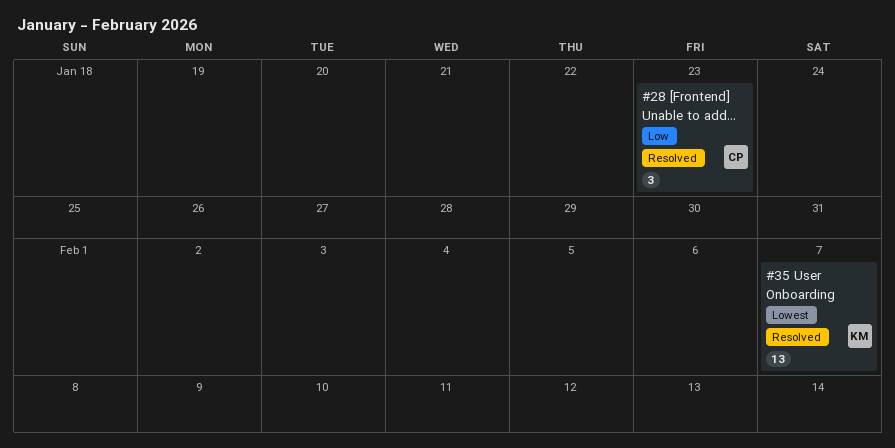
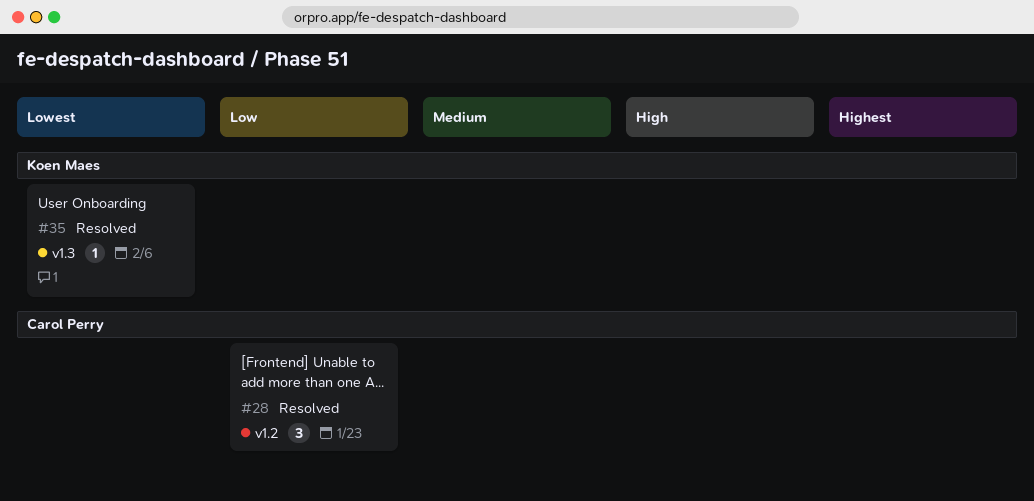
#35, estimate: 13 -> 1
#35, due: Feb 7 -> Feb 6

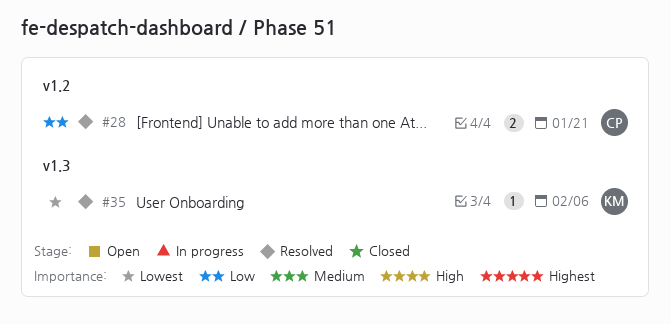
#28, estimate: 3 -> 2
#28, due: Jan 23 -> Jan 21

